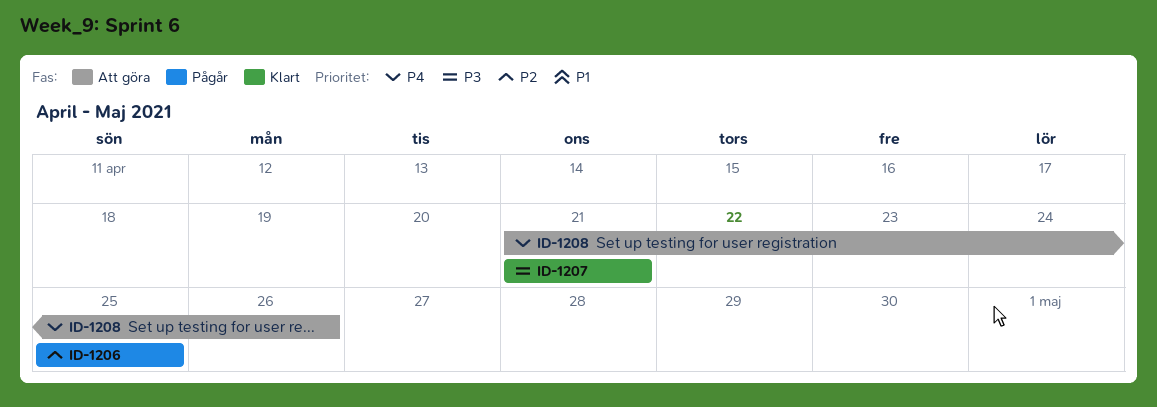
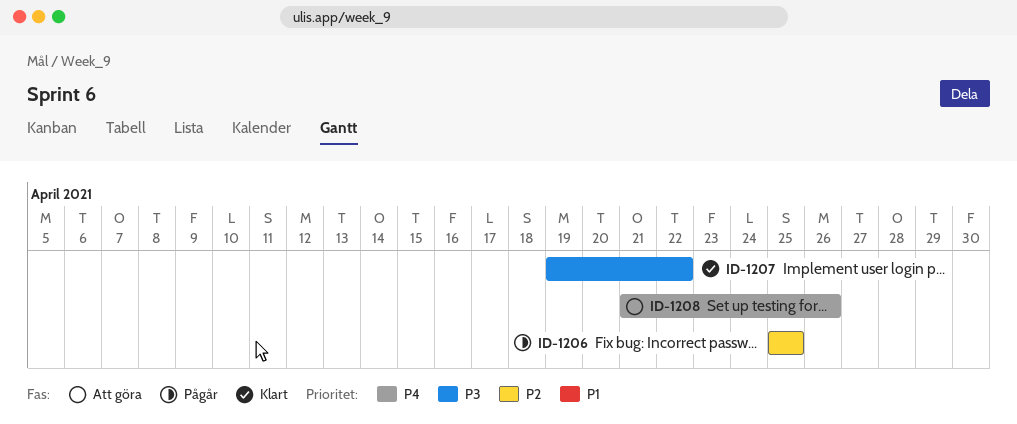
ID-1207, start: Apr 21 -> Apr 19
ID-1207, due: Apr 21 -> Apr 22

